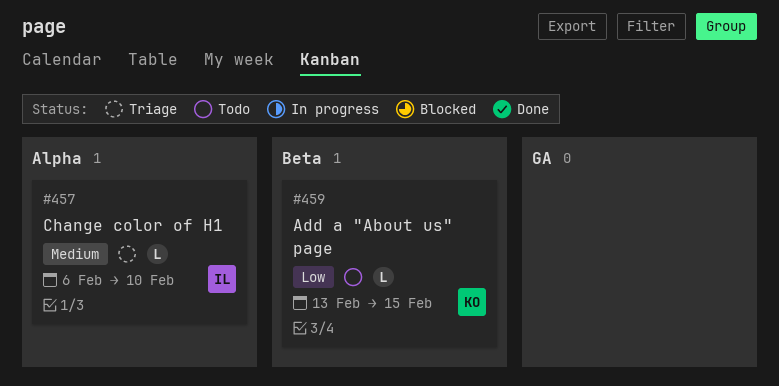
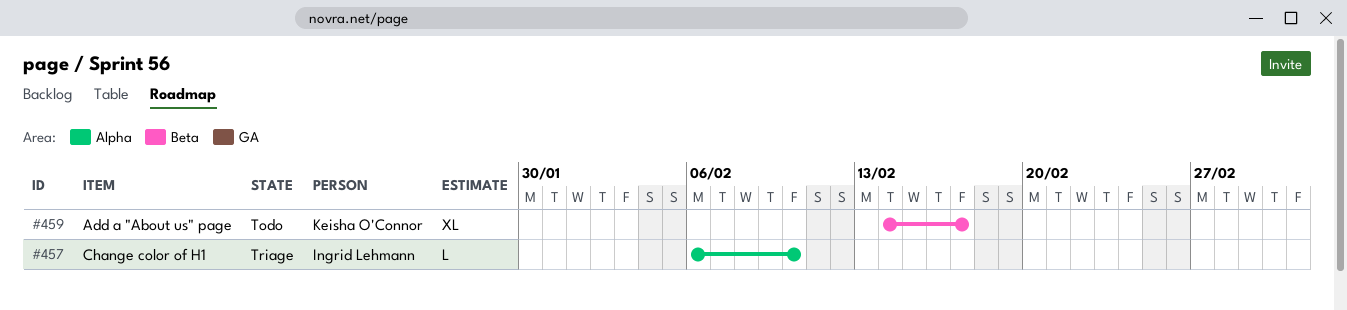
#459, estimate: L -> XL
#459, start: Feb 13 -> Feb 14
#459, due: Feb 15 -> Feb 17

